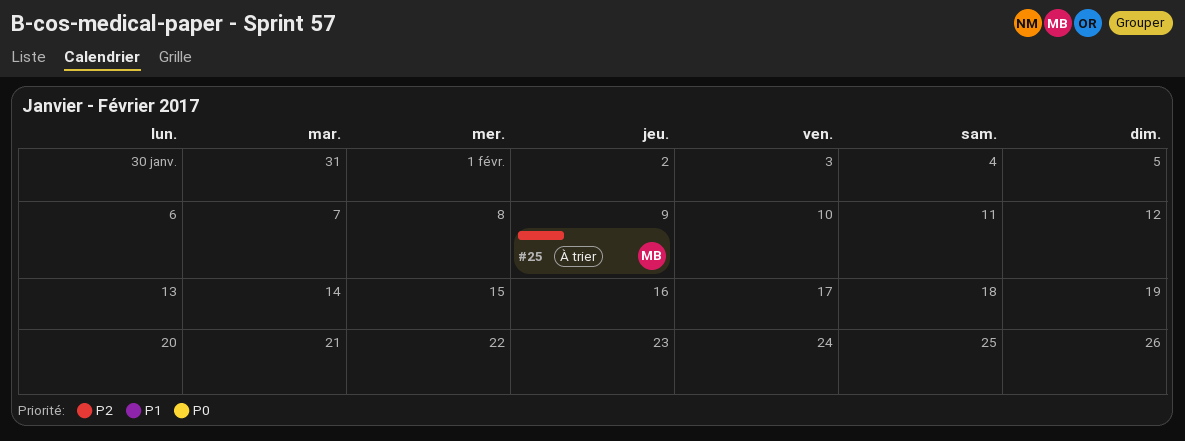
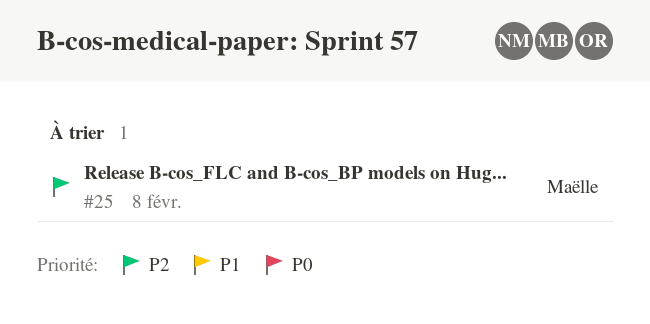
#25, due: Feb 9 -> Feb 8

